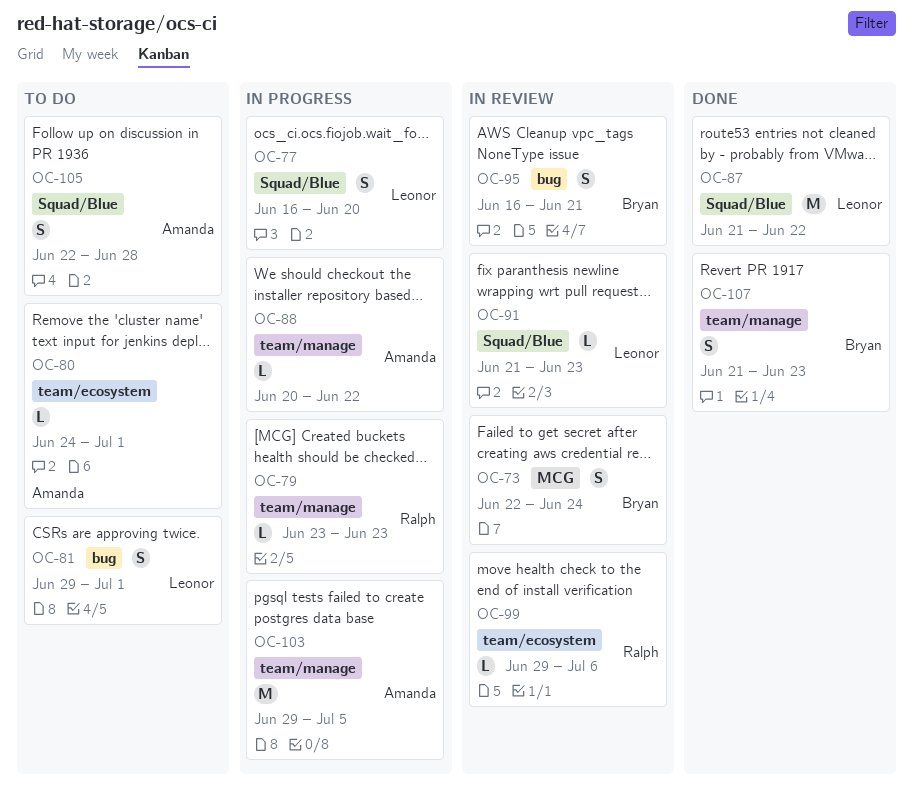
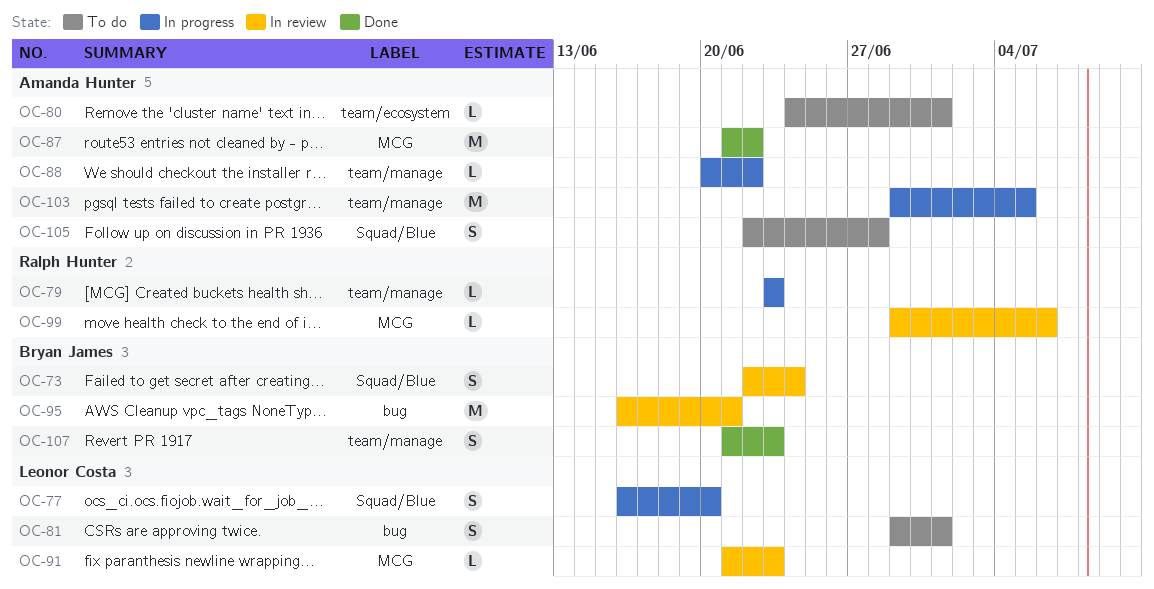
OC-73, label: MCG -> Squad/Blue
OC-87, owner: Leonor Costa -> Amanda Hunter
OC-87, label: Squad/Blue -> MCG
OC-91, label: Squad/Blue -> MCG
OC-95, estimate: S -> M
OC-99, label: team/ecosystem -> MCG

